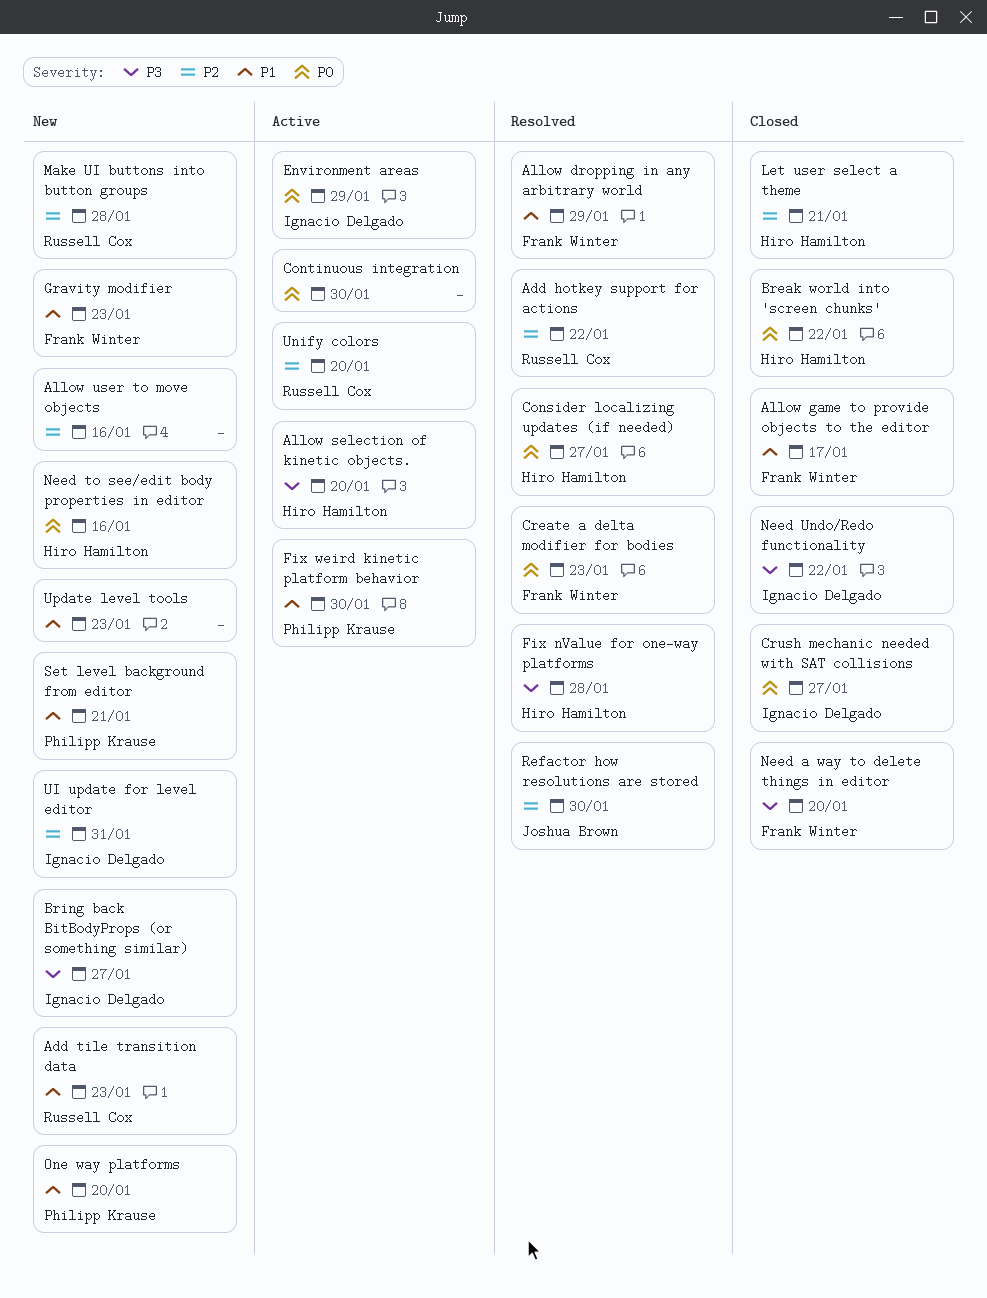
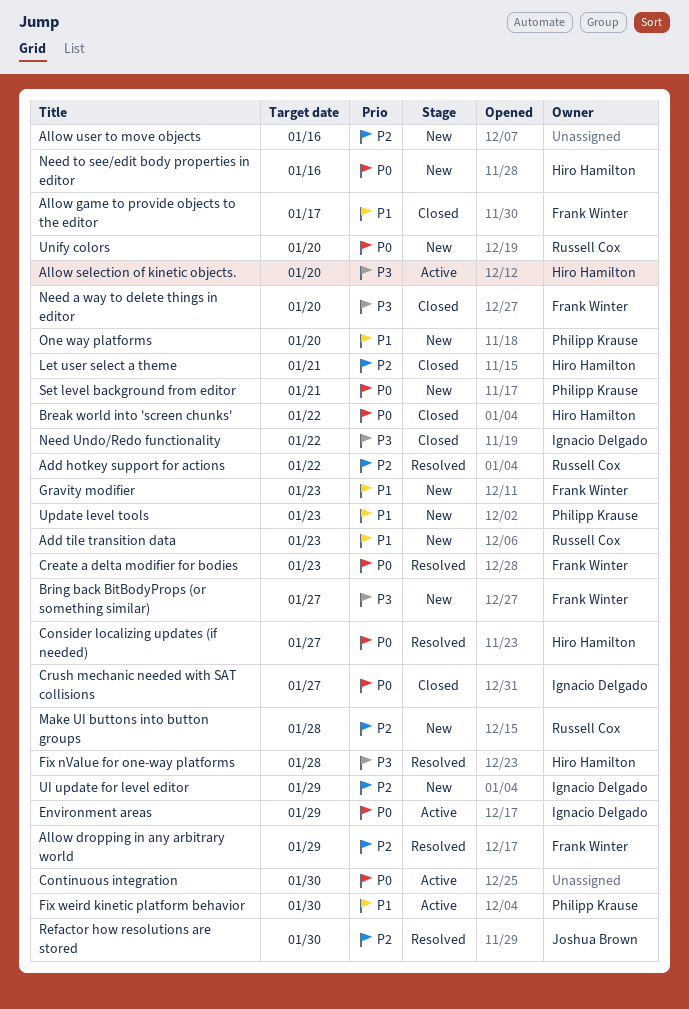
Allow dropping in any arbitrary world, priority: P1 -> P2
Bring back BitBodyProps (or something similar), owner: Ignacio Delgado -> Frank Winter
Set level background from editor, priority: P1 -> P0
UI update for level editor, due: Jan 31 -> Jan 29
Unify colors, status: Active -> New
Unify colors, priority: P2 -> P0
Update level tools, owner: none -> Philipp Krause

